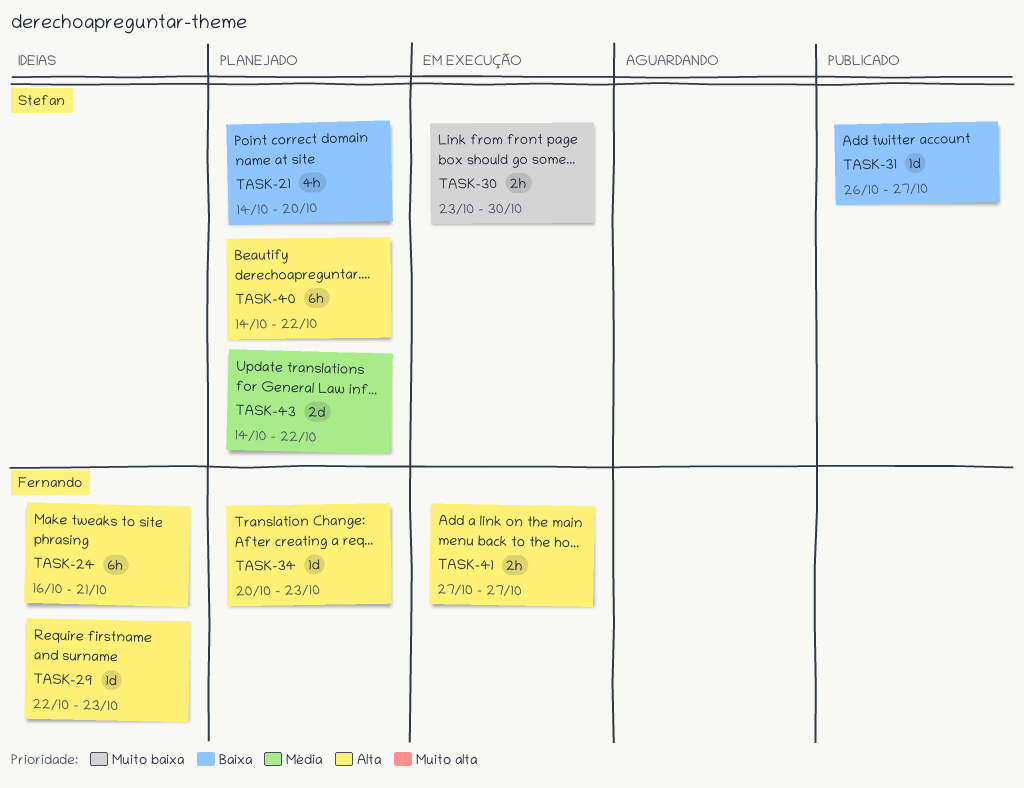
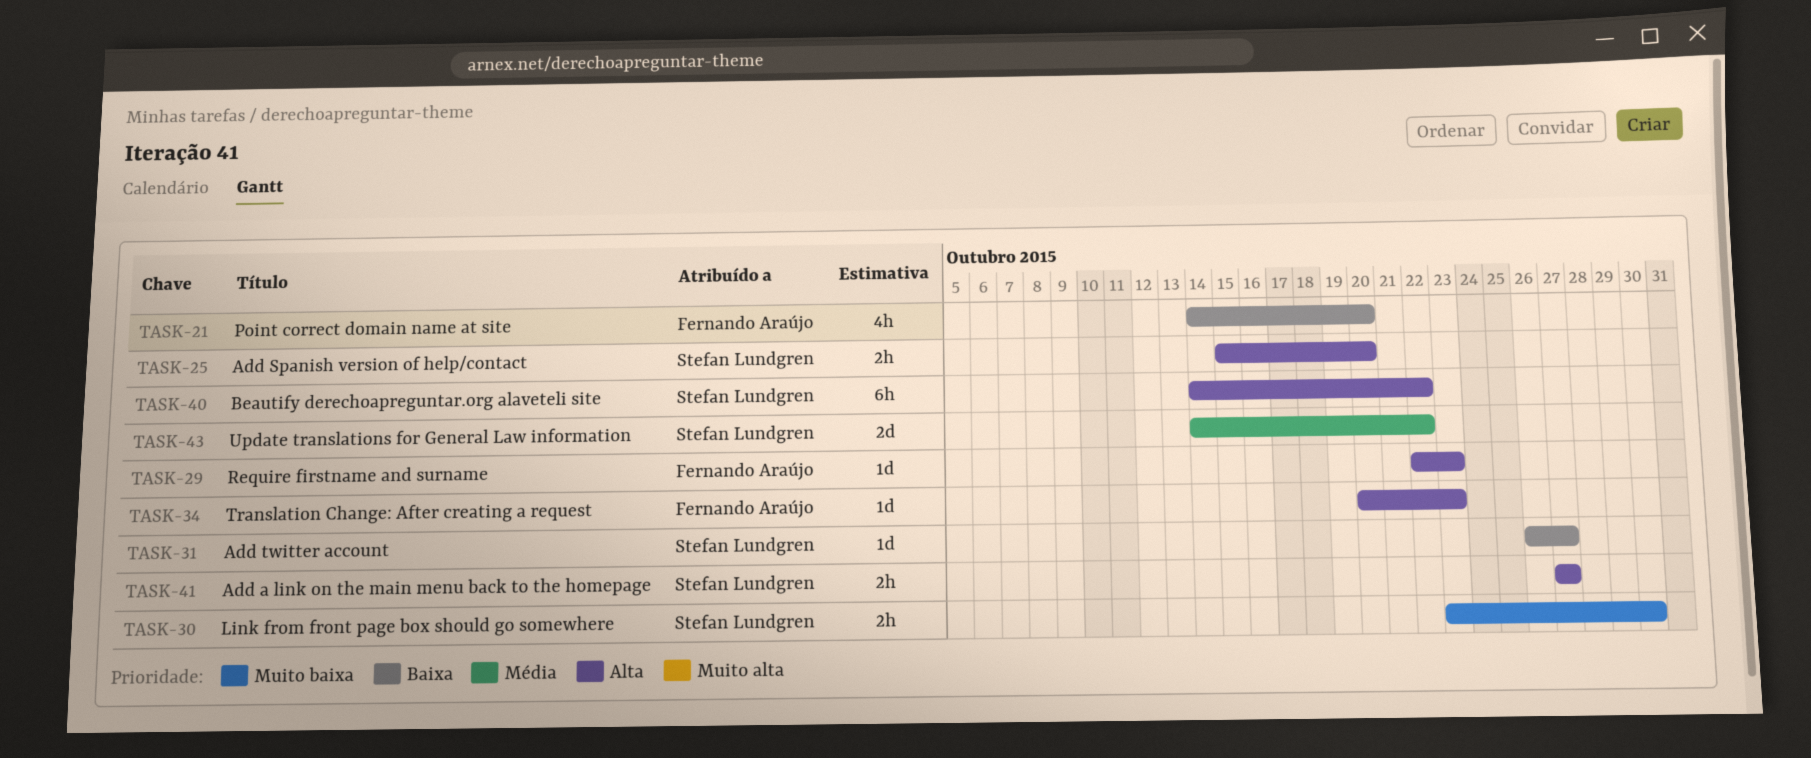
TASK-21, owner: Stefan Lundgren -> Fernando Araújo
TASK-24: present -> none
TASK-25: none -> present
TASK-41, owner: Fernando Araújo -> Stefan Lundgren

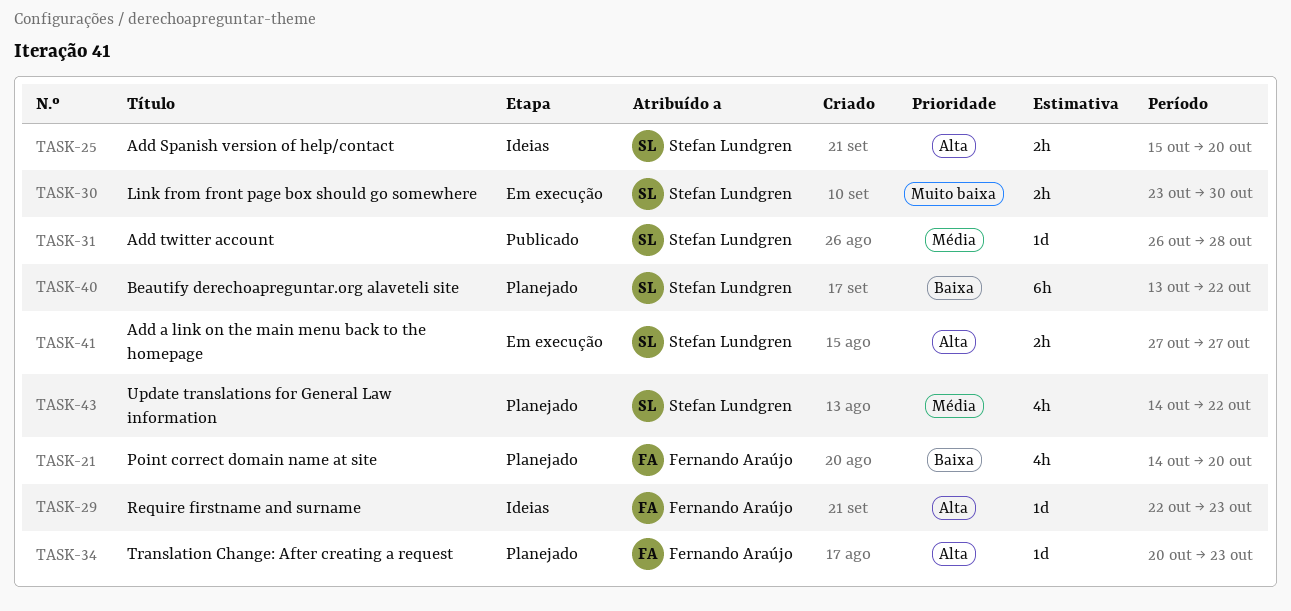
TASK-31, priority: Baixa -> Média
TASK-31, due: Oct 27 -> Oct 28
TASK-40, priority: Alta -> Baixa
TASK-40, start: Oct 14 -> Oct 13
TASK-43, estimate: 2d -> 4h

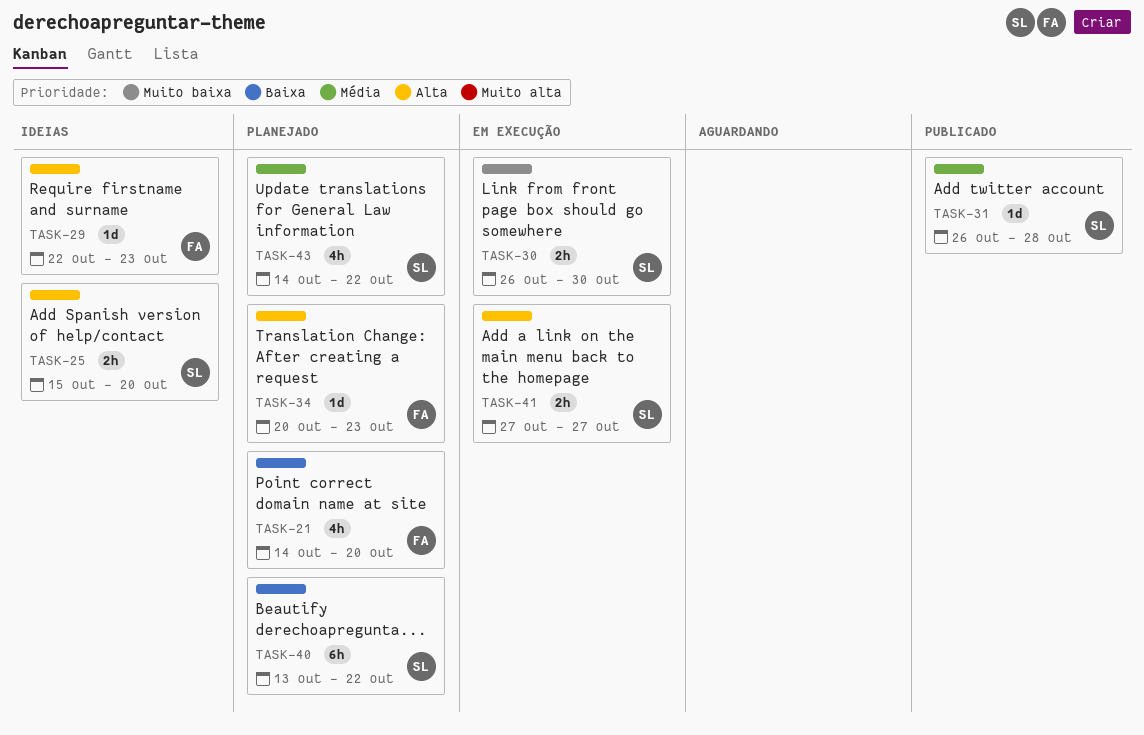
TASK-30, start: Oct 23 -> Oct 26

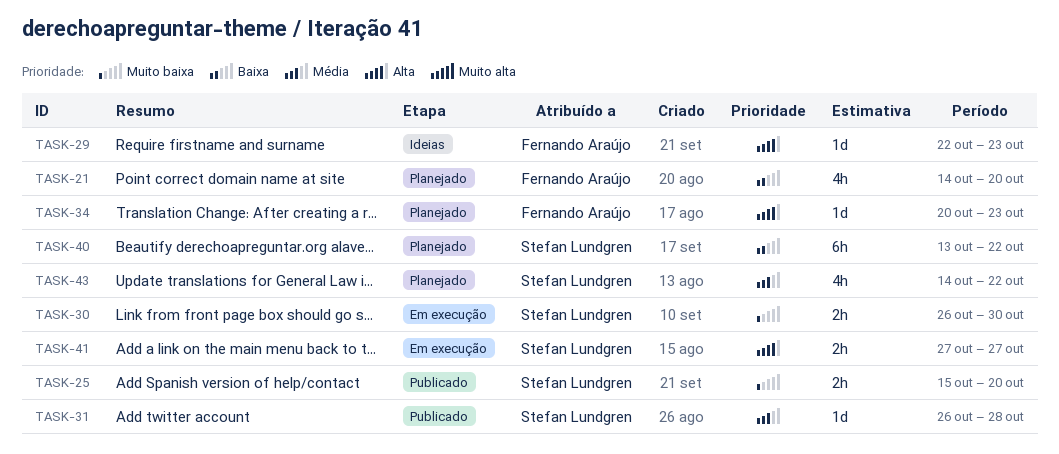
TASK-25, status: Ideias -> Publicado
TASK-25, priority: Alta -> Muito baixa

